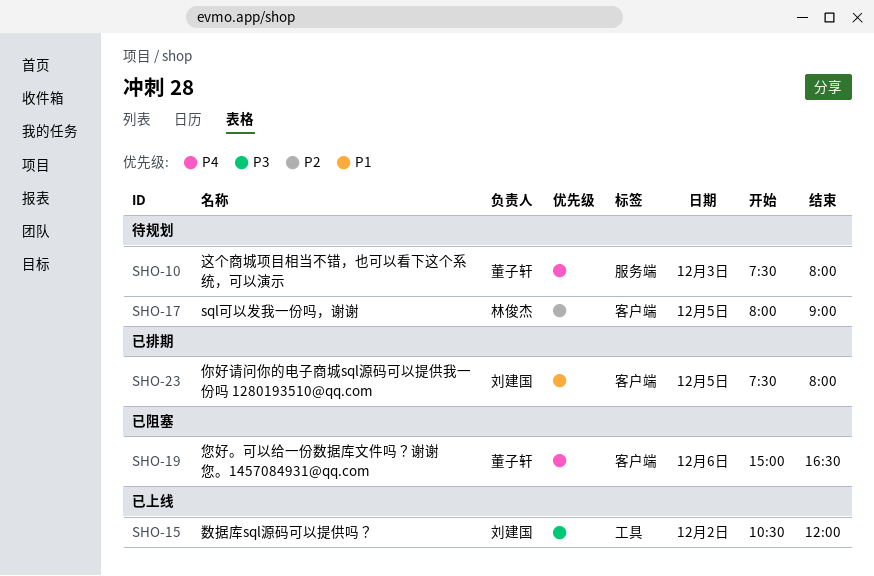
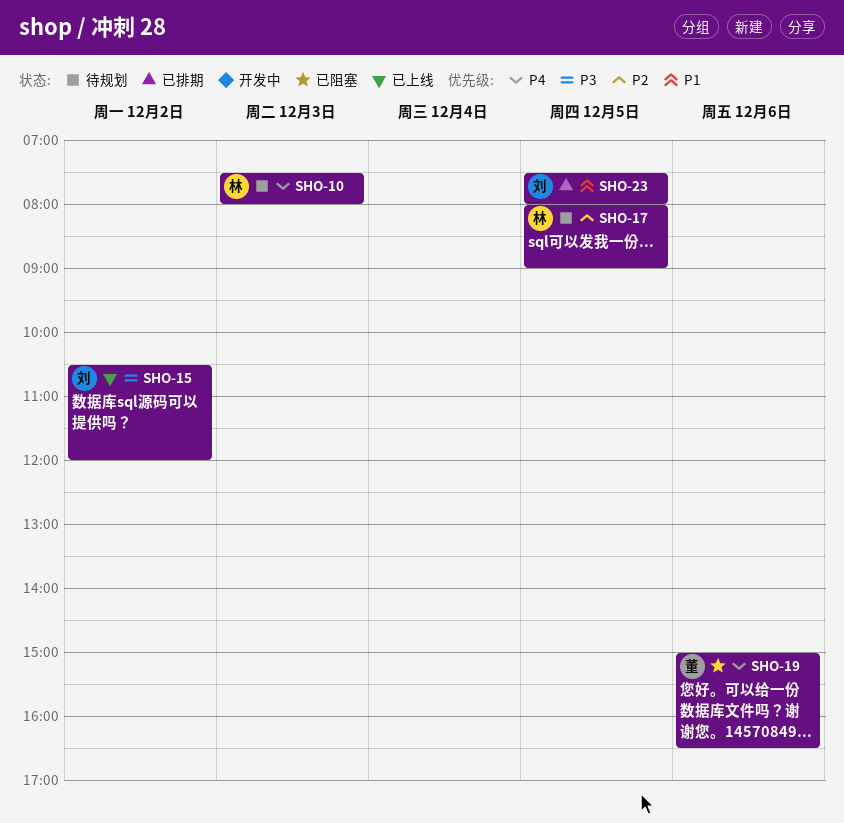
SHO-10, owner: 董子轩 -> 林俊杰

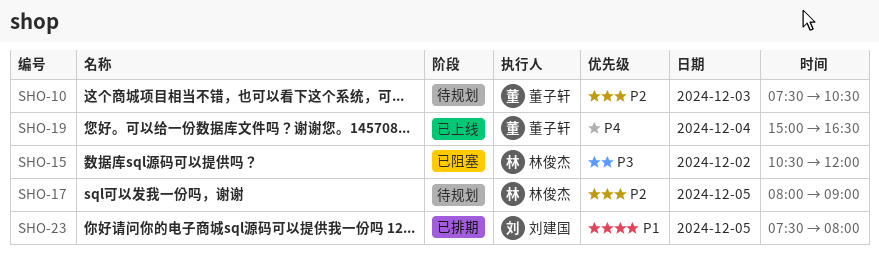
SHO-10, owner: 林俊杰 -> 董子轩
SHO-10, priority: P4 -> P2
SHO-10, ends: 08:00 -> 10:30
SHO-15, status: 已上线 -> 已阻塞
SHO-15, owner: 刘建国 -> 林俊杰
SHO-19, status: 已阻塞 -> 已上线
SHO-19, day: Dec 6 -> Dec 4

